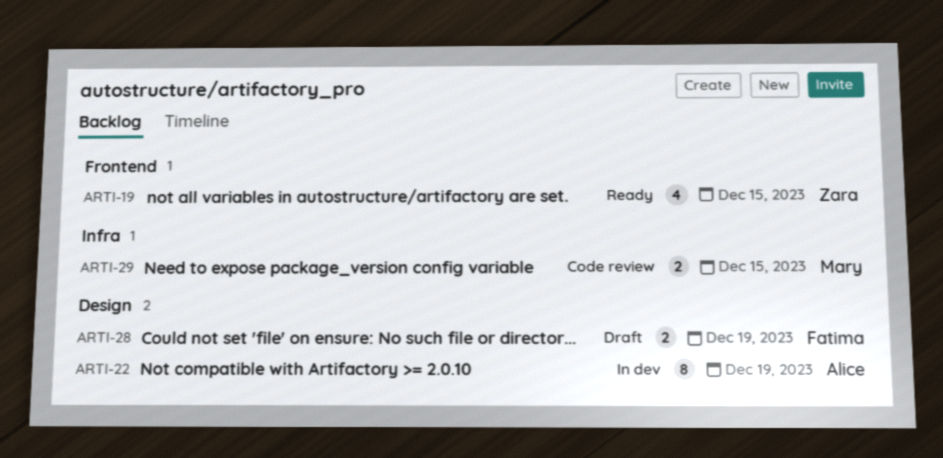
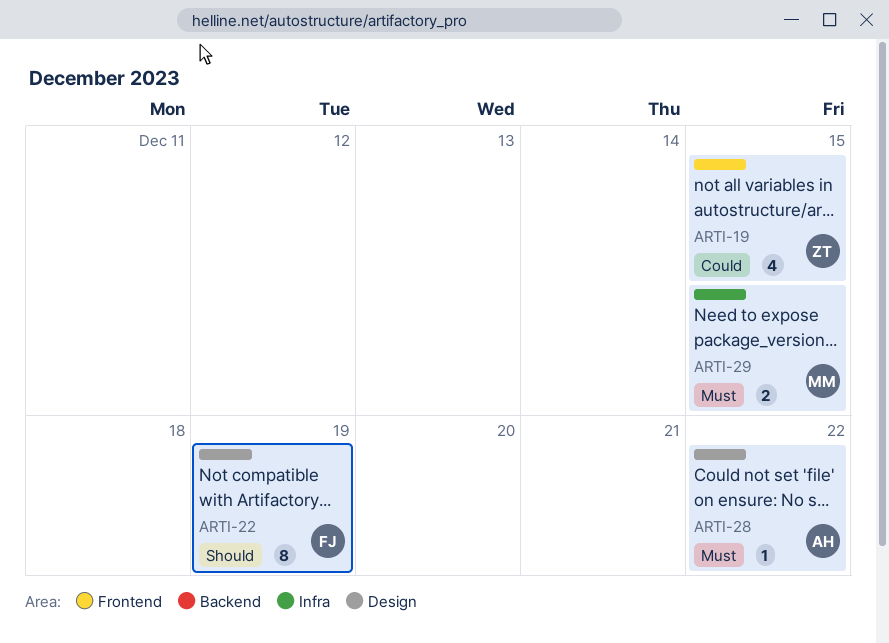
ARTI-22, owner: Alice -> Fatima
ARTI-28, owner: Fatima -> Alice
ARTI-28, estimate: 2 -> 1
ARTI-28, due: Dec 19 -> Dec 22

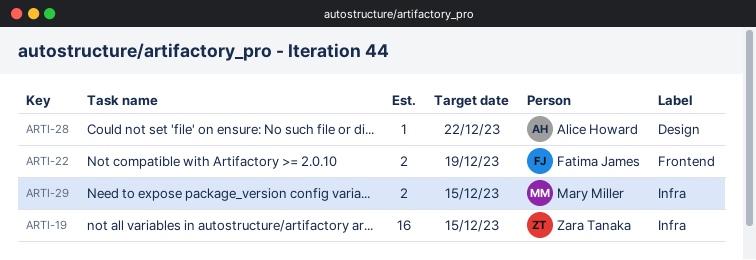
ARTI-19, label: Frontend -> Infra
ARTI-19, estimate: 4 -> 16
ARTI-22, label: Design -> Frontend
ARTI-22, estimate: 8 -> 2

